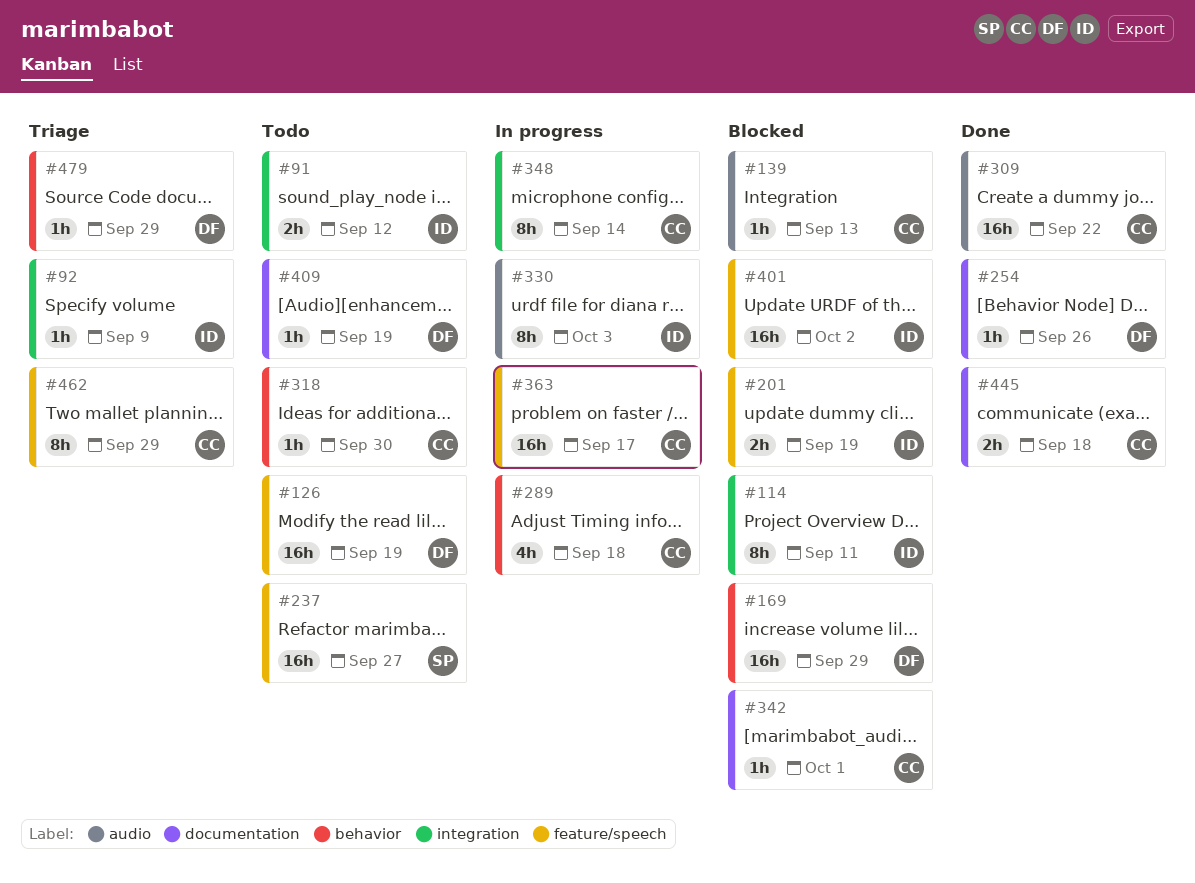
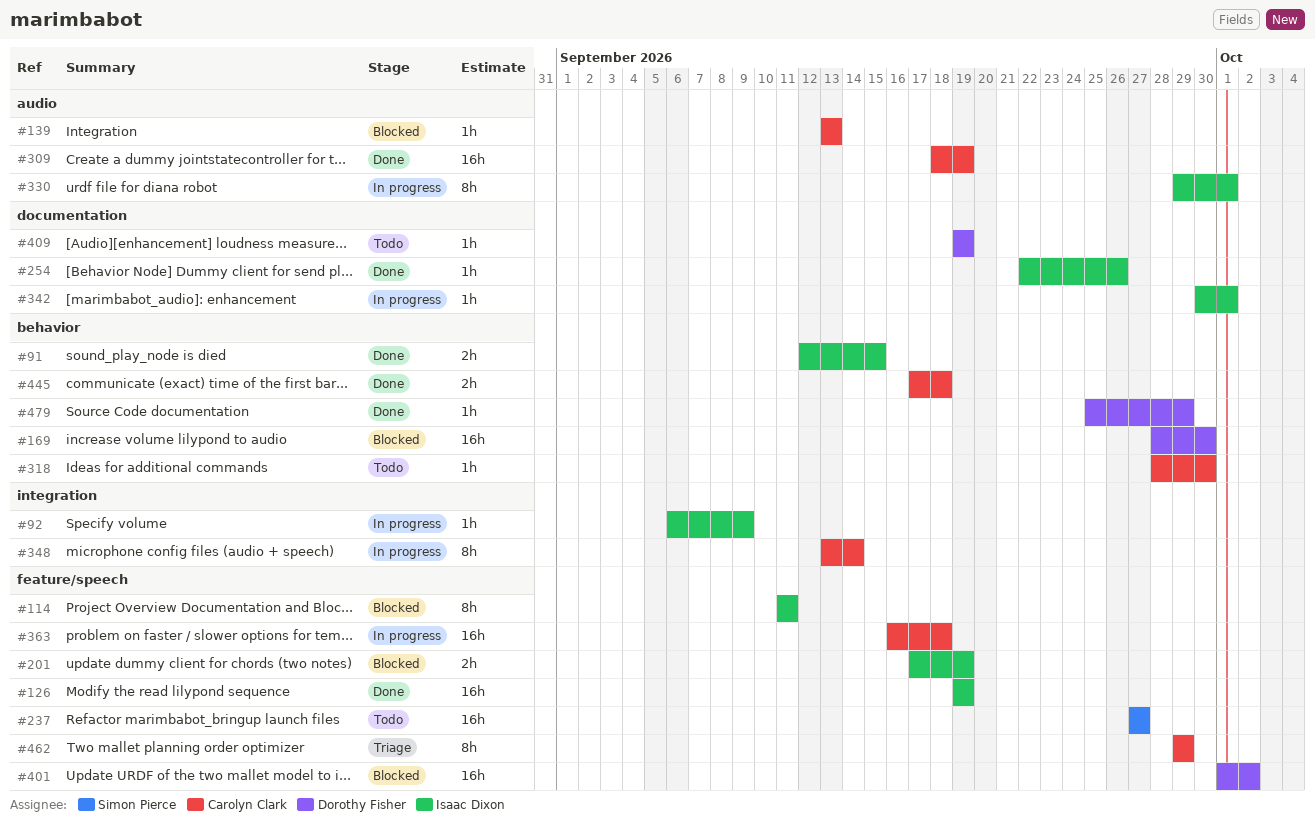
#91, status: Todo -> Done
#91, label: integration -> behavior
#91, due: Sep 12 -> Sep 15
#92, status: Triage -> In progress
#114, label: integration -> feature/speech
#126, status: Todo -> Done
#126, owner: Dorothy Fisher -> Isaac Dixon
#169, due: Sep 29 -> Sep 30
#254, owner: Dorothy Fisher -> Isaac Dixon
#289: present -> none
#309, due: Sep 22 -> Sep 19
#330, due: Oct 3 -> Oct 1
#342, status: Blocked -> In progress
#342, owner: Carolyn Clark -> Isaac Dixon
#363, due: Sep 17 -> Sep 18
#401, owner: Isaac Dixon -> Dorothy Fisher
#445, label: documentation -> behavior
#479, status: Triage -> Done

